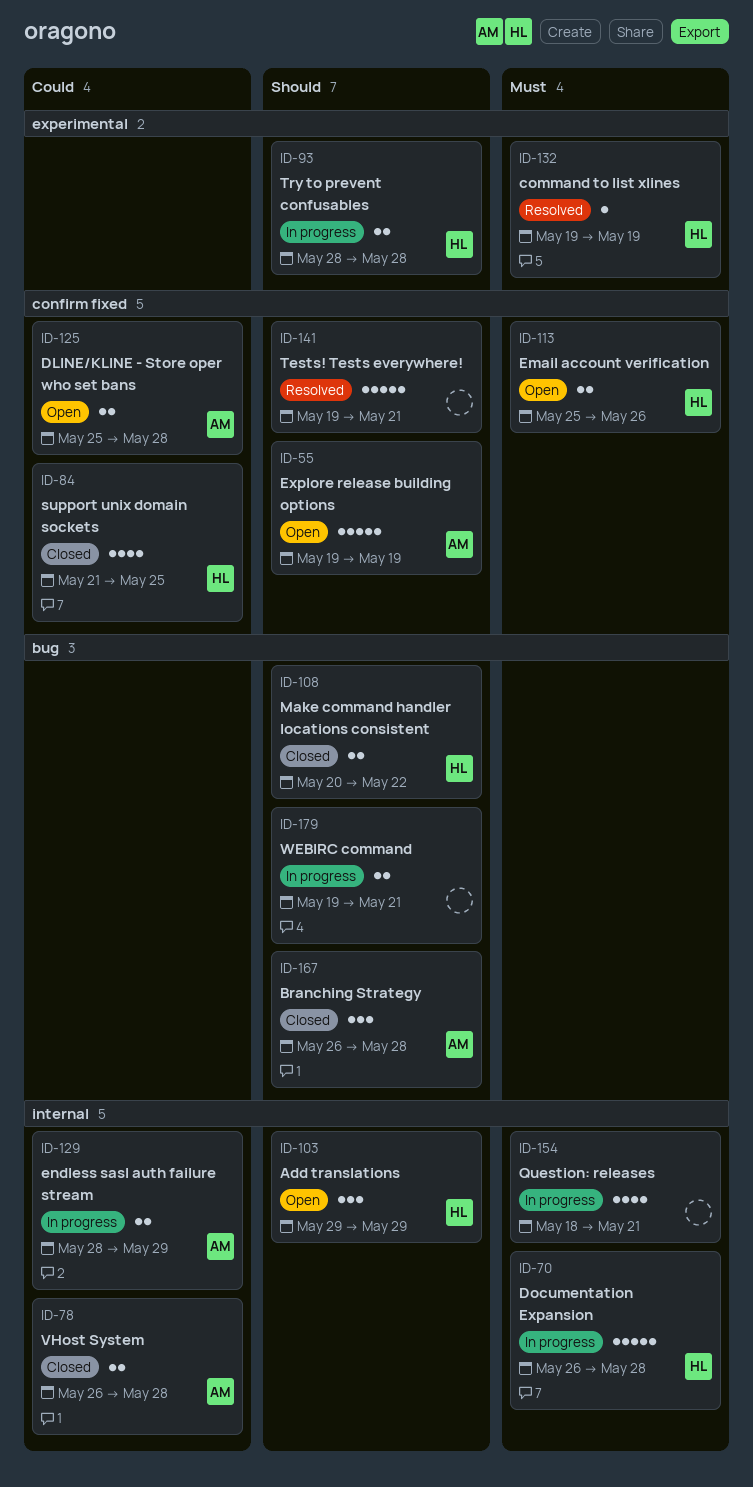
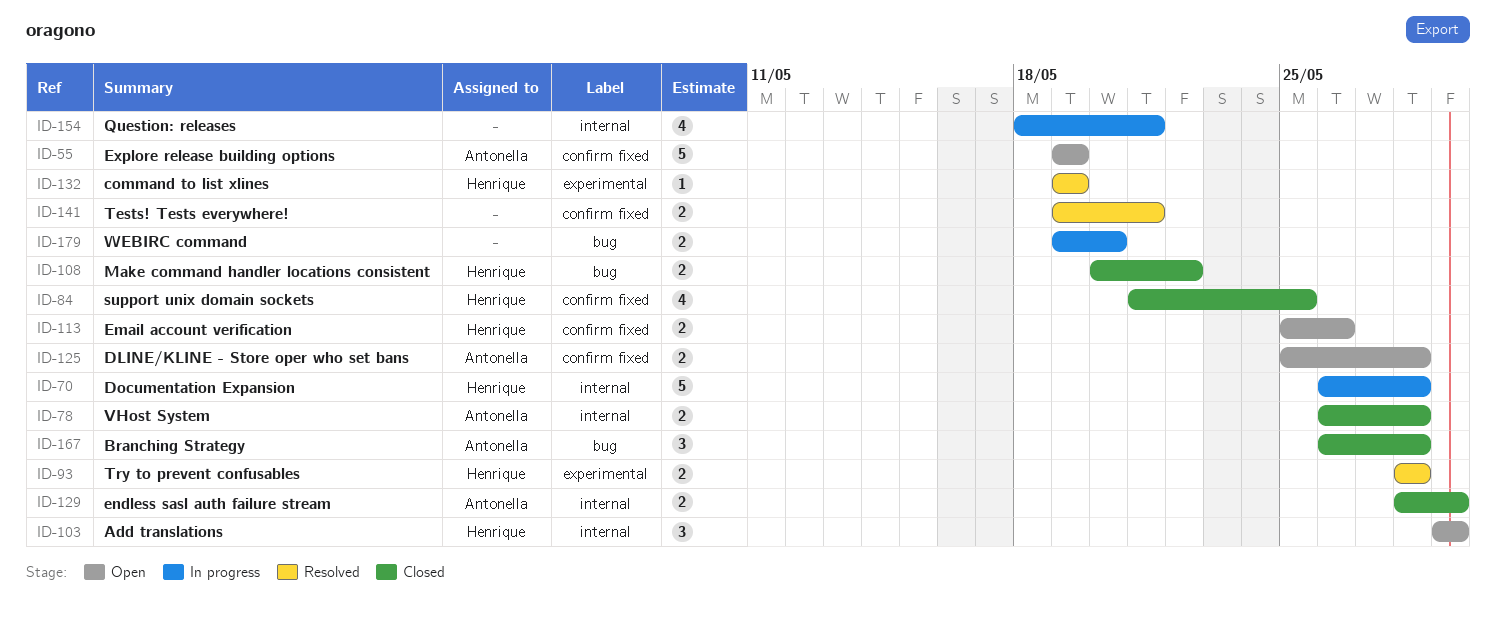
ID-93, status: In progress -> Resolved
ID-129, status: In progress -> Closed
ID-141, estimate: 5 -> 2
ID-179, due: May 21 -> May 20

